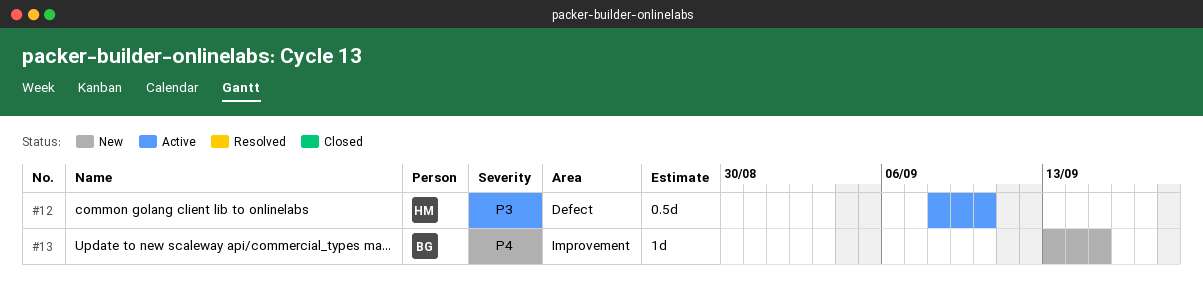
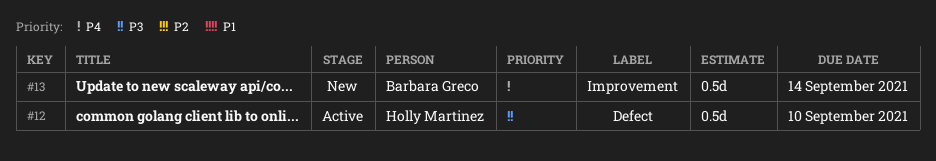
#13, estimate: 1d -> 0.5d
#13, due: Sep 15 -> Sep 14

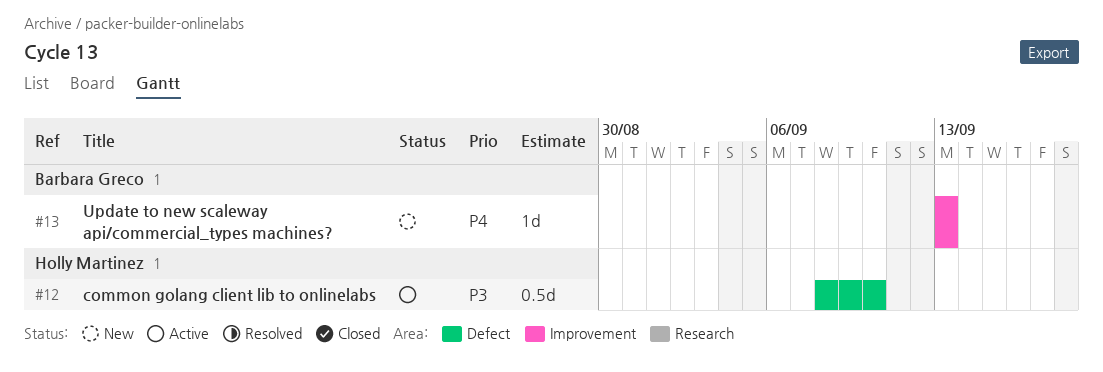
#13, estimate: 0.5d -> 1d
#13, due: Sep 14 -> Sep 13

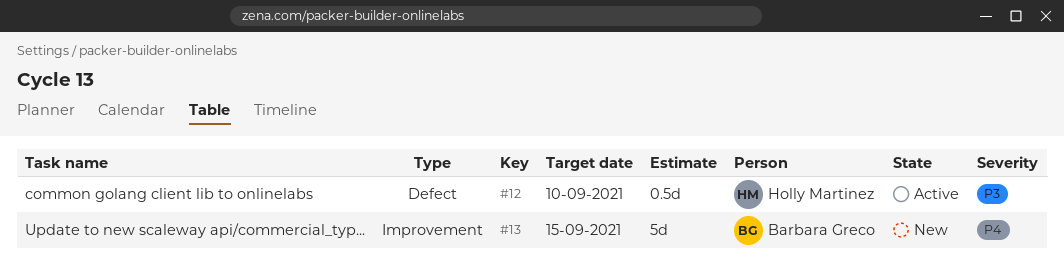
#13, estimate: 1d -> 5d
#13, due: Sep 13 -> Sep 15

